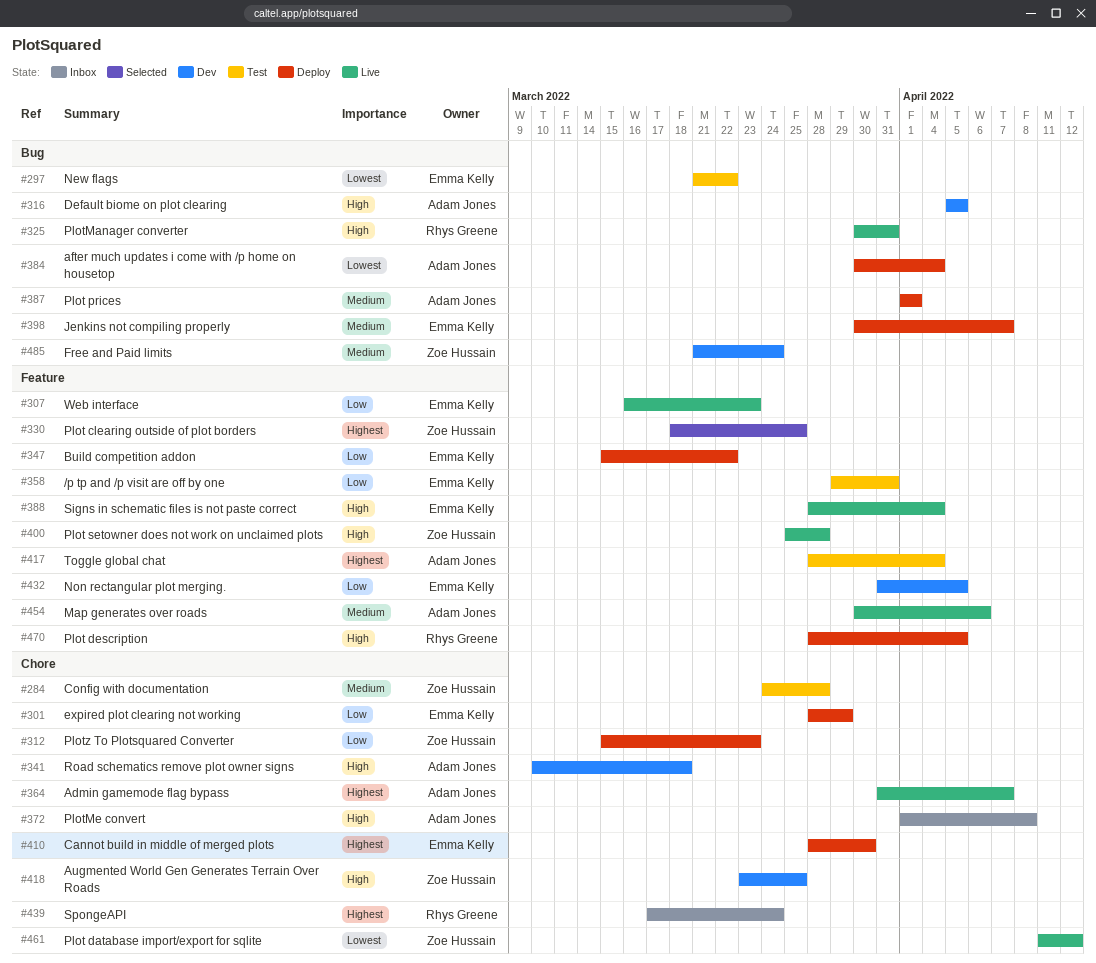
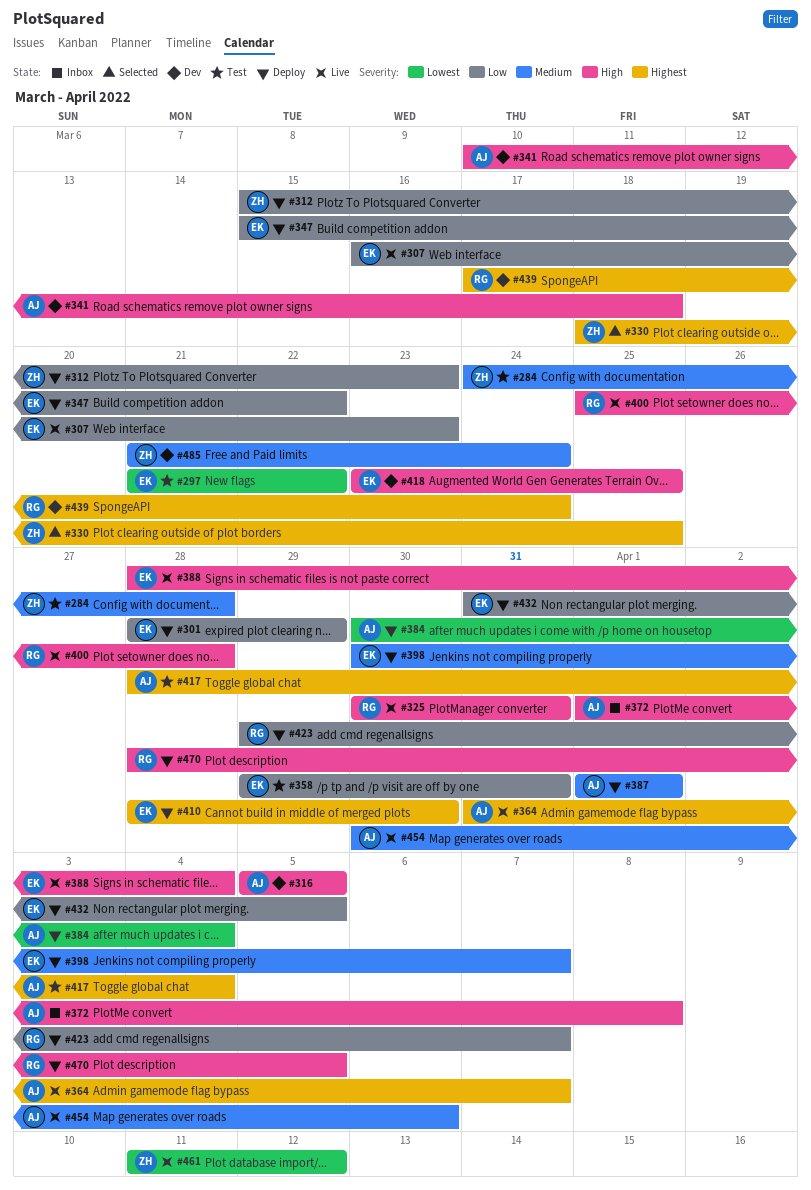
#400, owner: Zoe Hussain -> Rhys Greene
#418, owner: Zoe Hussain -> Emma Kelly
#423: none -> present
#432, status: Dev -> Deploy
#439, status: Inbox -> Dev

